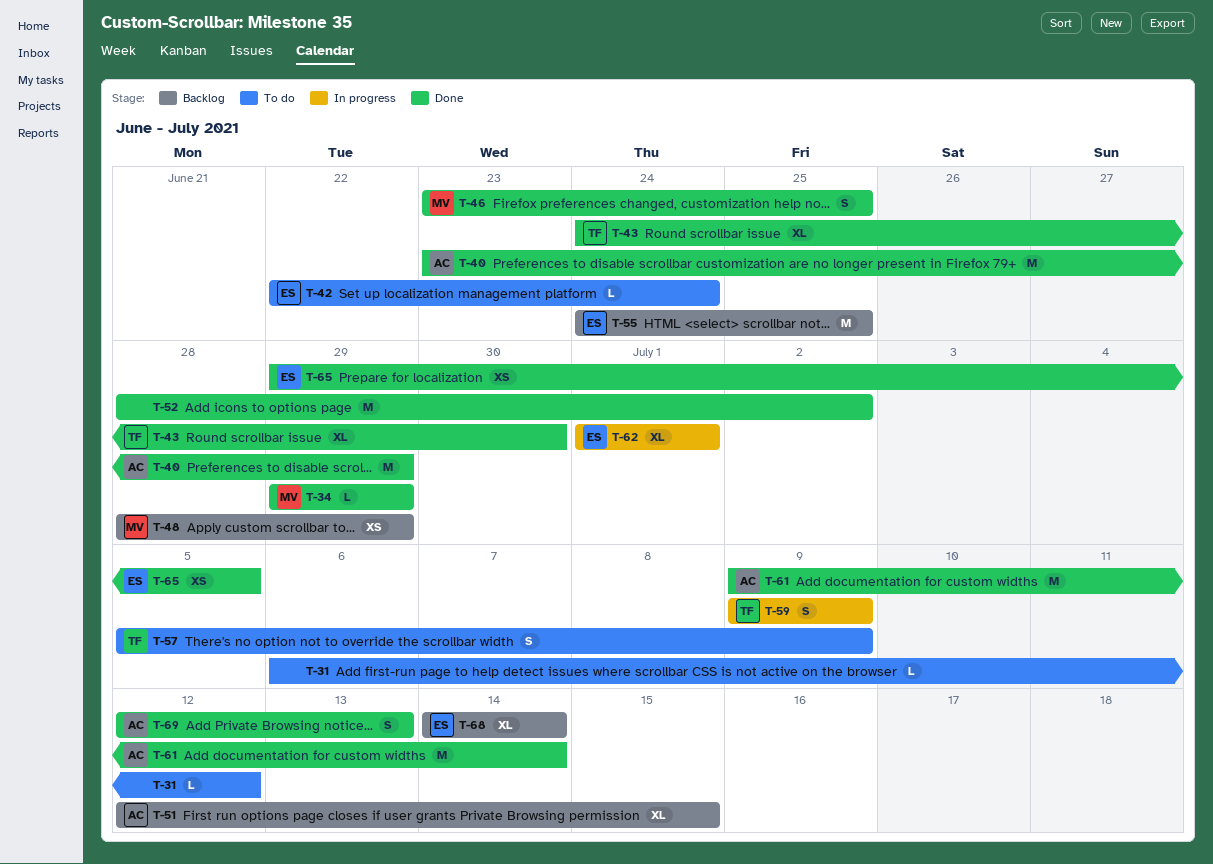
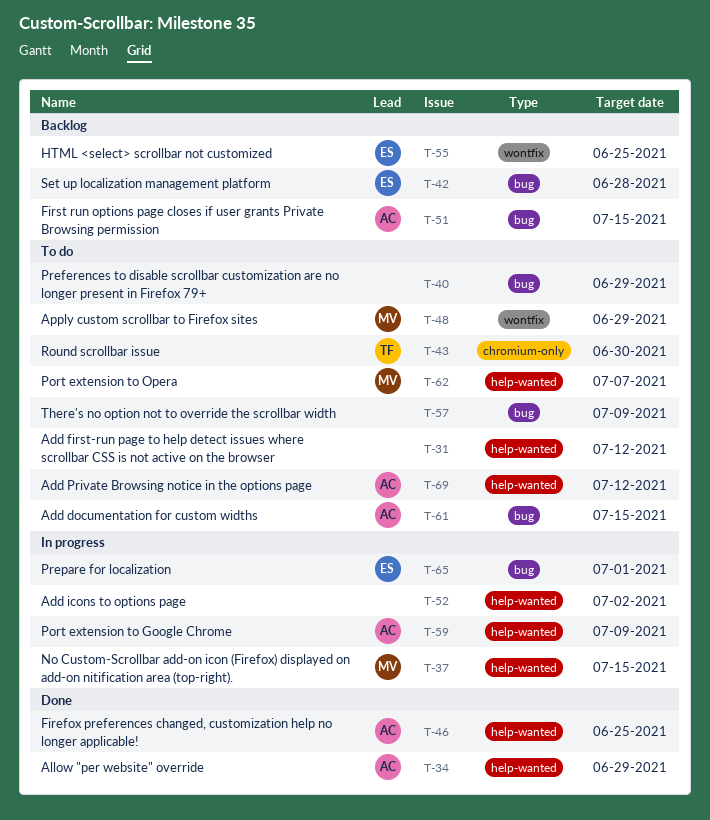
T-34, owner: MV -> AC
T-37: none -> present
T-40, status: Done -> To do
T-40, owner: AC -> none
T-42, status: To do -> Backlog
T-42, due: Jun 24 -> Jun 28
T-43, status: Done -> To do
T-46, owner: MV -> AC
T-48, status: Backlog -> To do
T-52, status: Done -> In progress
T-57, owner: TF -> none
T-59, owner: TF -> AC
T-61, status: Done -> To do
T-61, due: Jul 14 -> Jul 15
T-62, status: In progress -> To do
T-62, owner: ES -> MV
T-62, due: Jul 1 -> Jul 7
T-65, status: Done -> In progress
T-65, due: Jul 5 -> Jul 1
T-68: present -> none
T-69, status: Done -> To do
T-69, due: Jul 13 -> Jul 12

